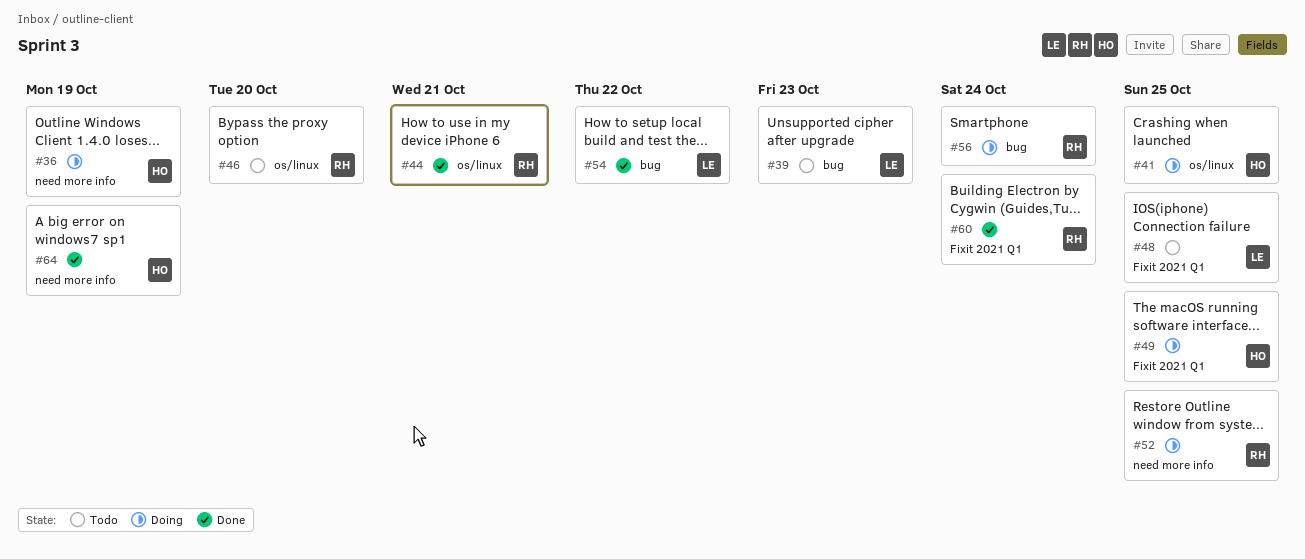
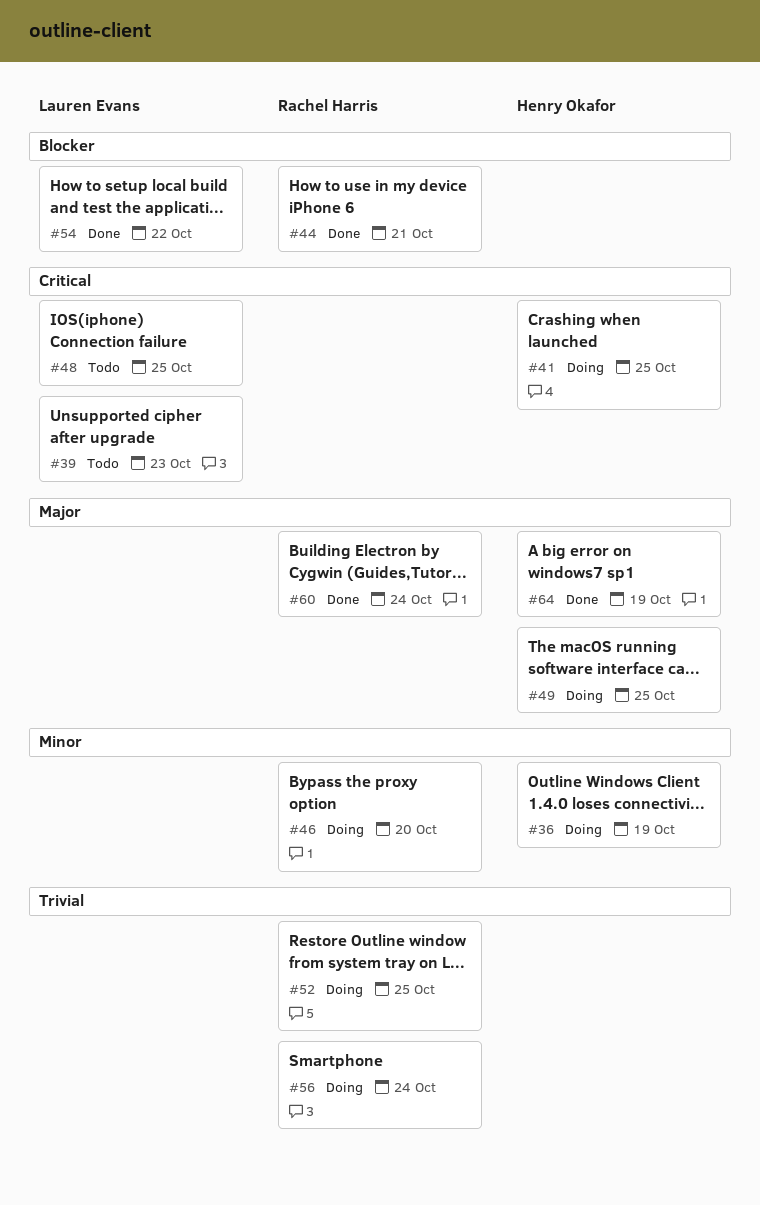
#46, status: Todo -> Doing

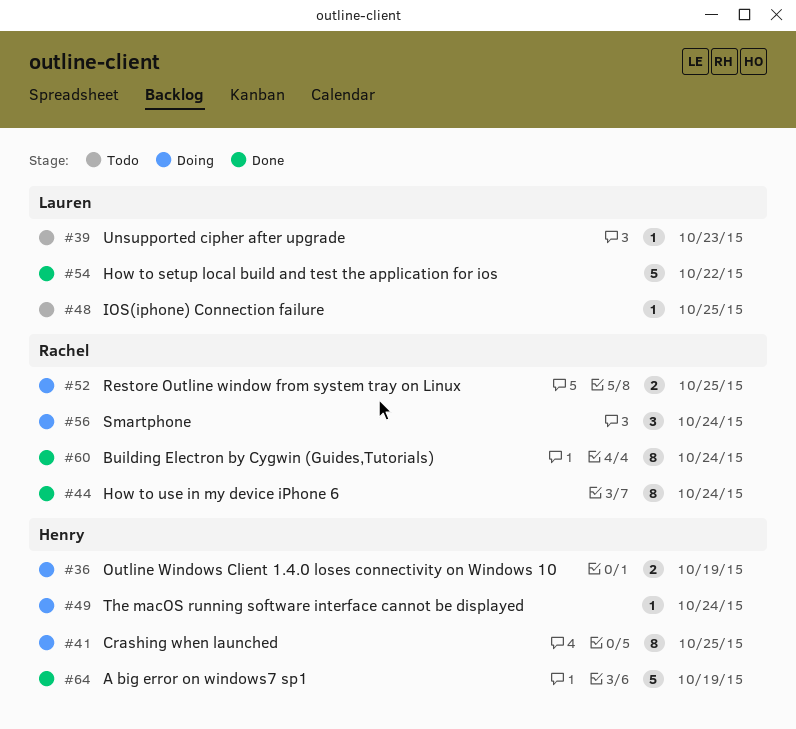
#44, due: Oct 21 -> Oct 24
#46: present -> none
#49, due: Oct 25 -> Oct 24

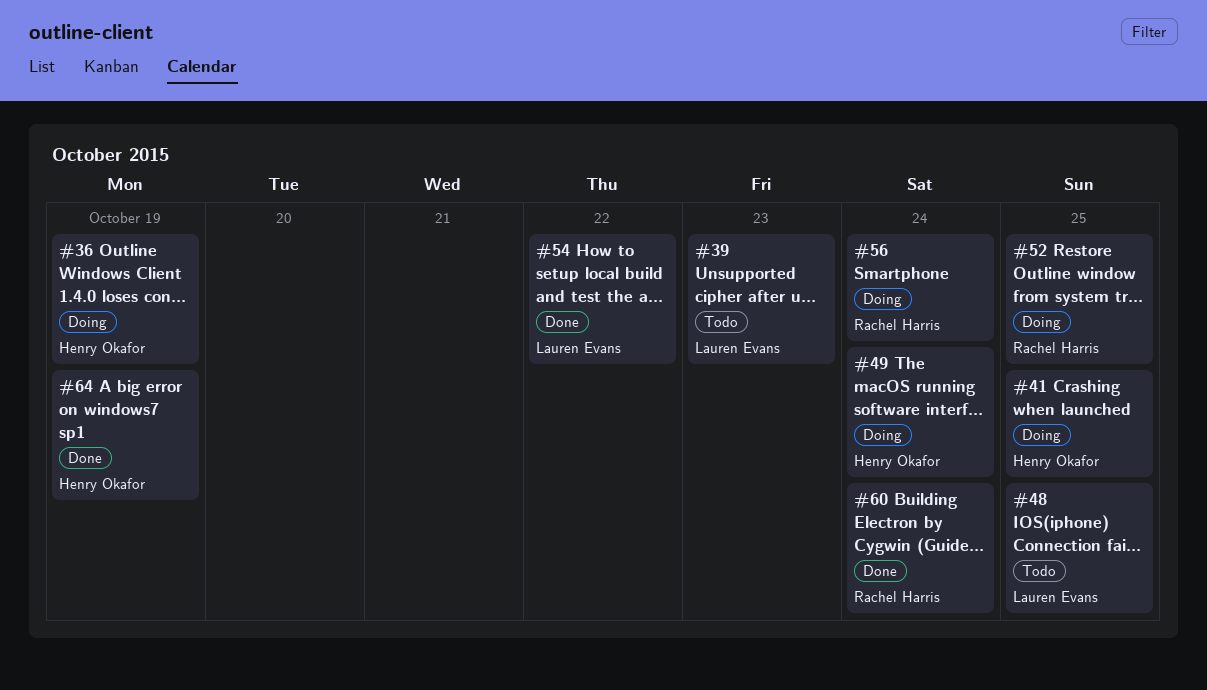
#44: present -> none

